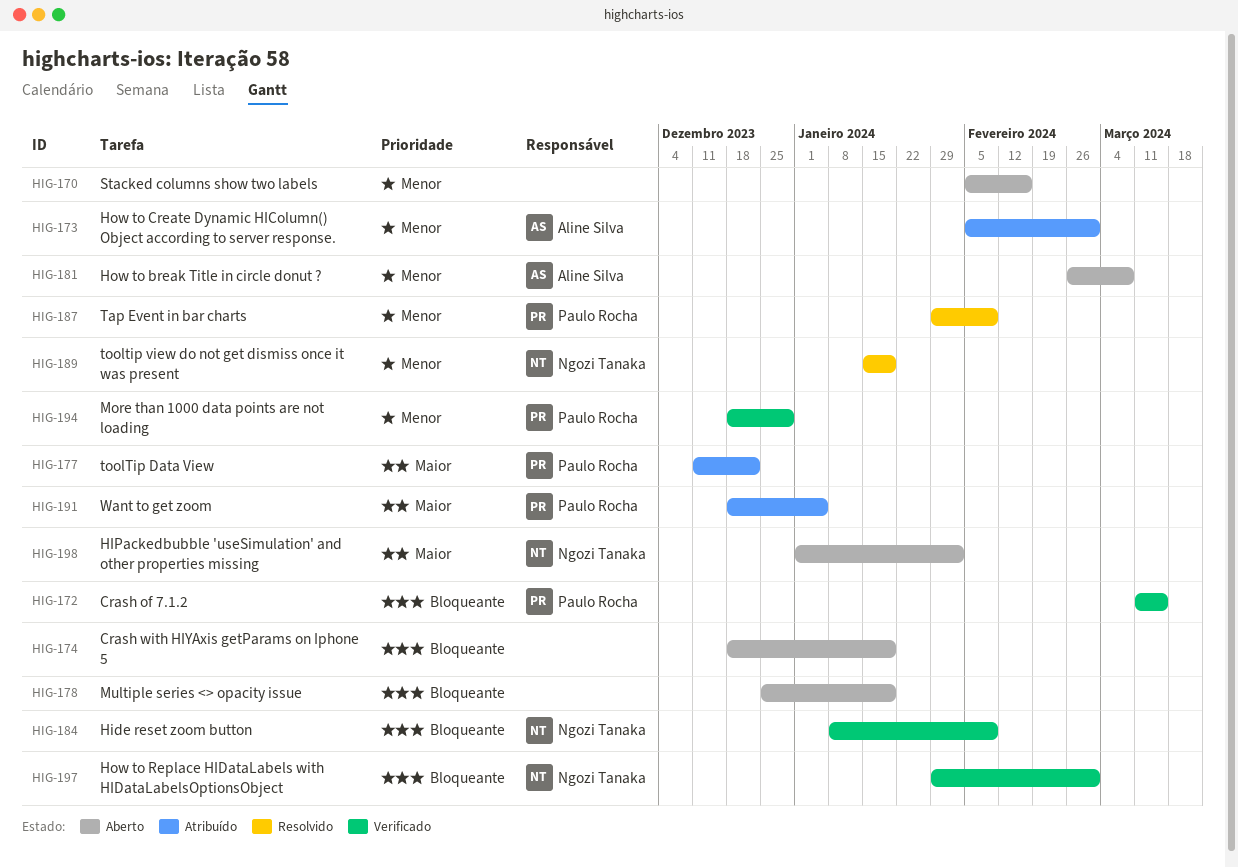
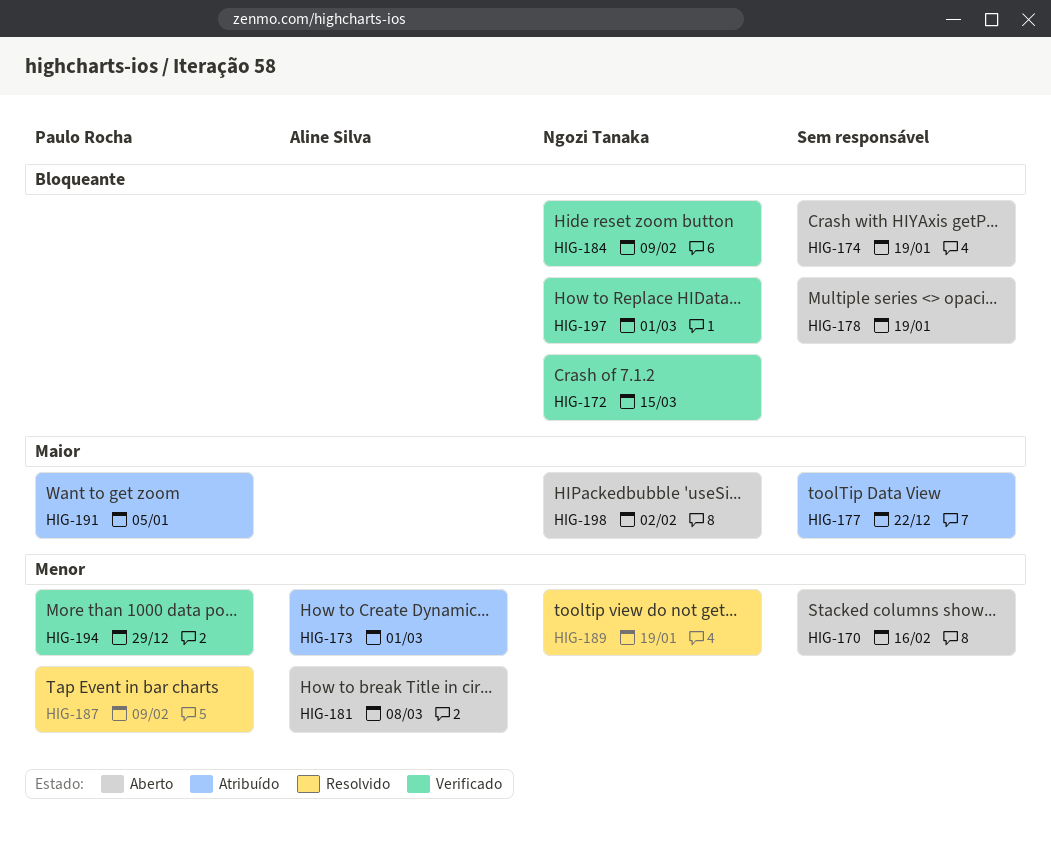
HIG-172, owner: Paulo Rocha -> Ngozi Tanaka
HIG-177, owner: Paulo Rocha -> none

